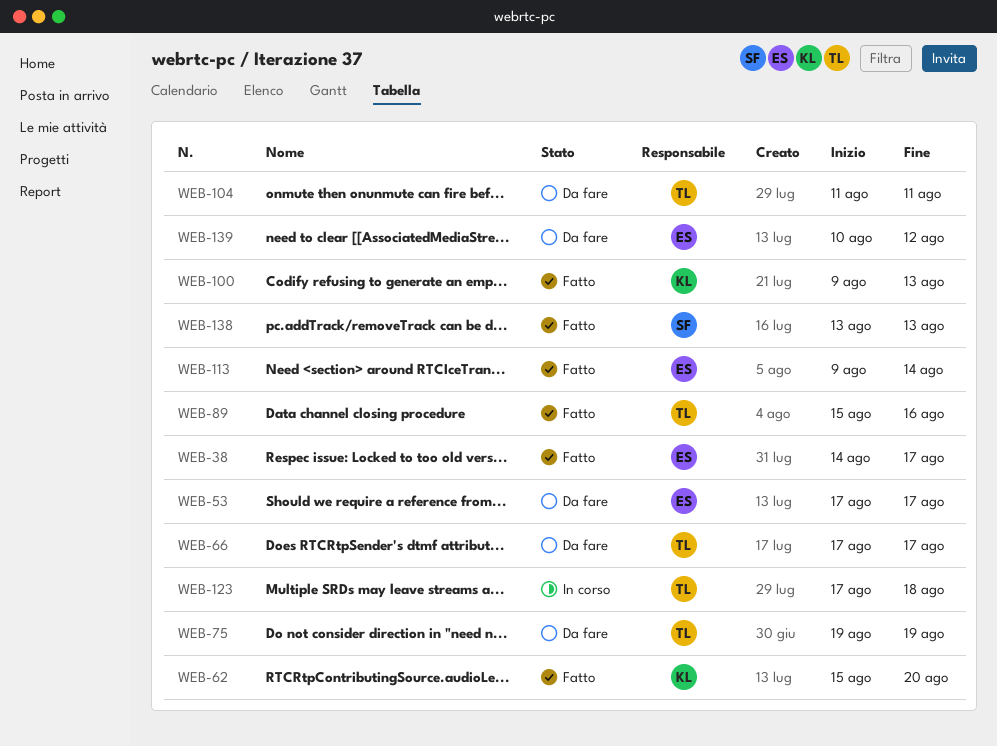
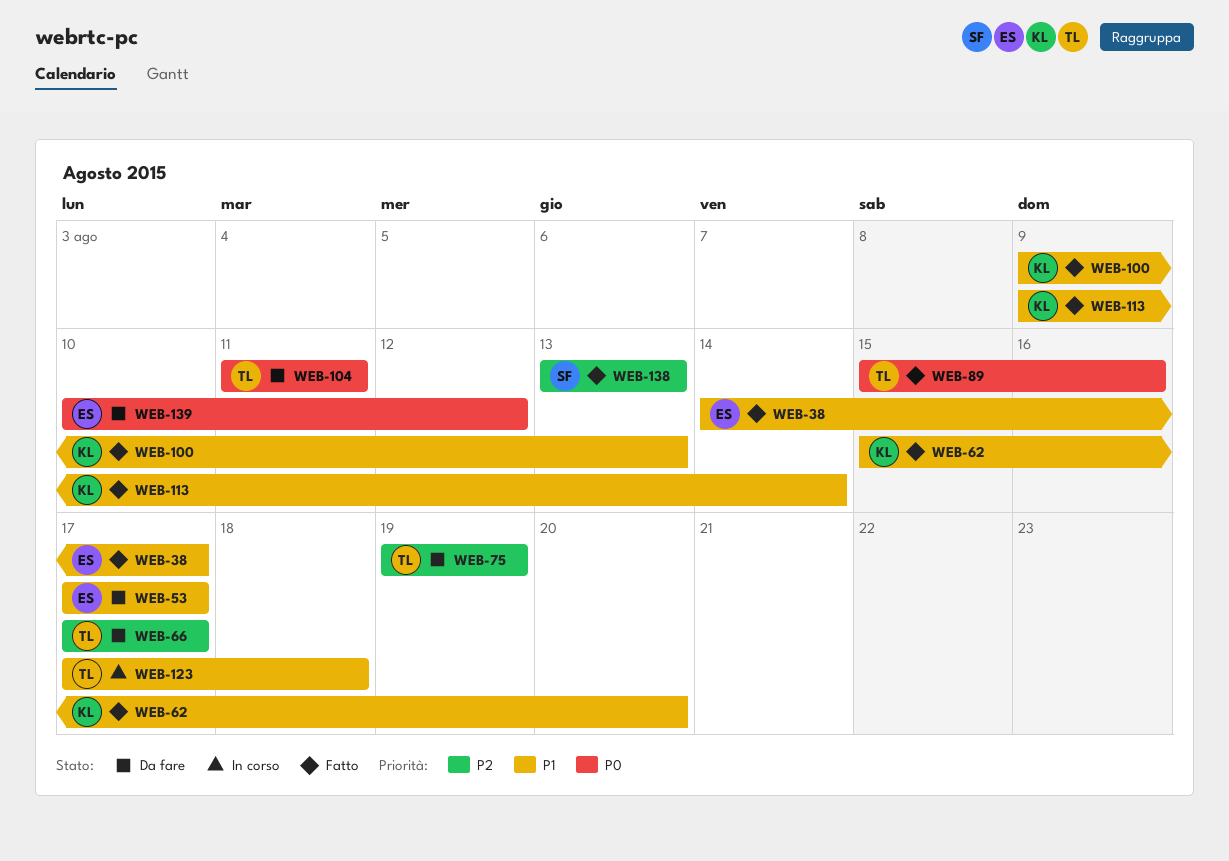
WEB-113, owner: ES -> KL

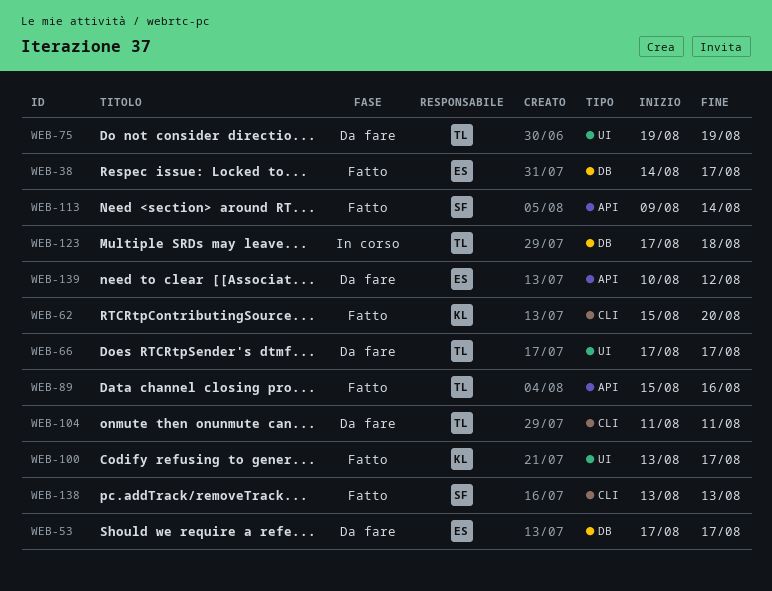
WEB-100, start: Aug 9 -> Aug 13
WEB-100, due: Aug 13 -> Aug 17
WEB-113, owner: KL -> SF

